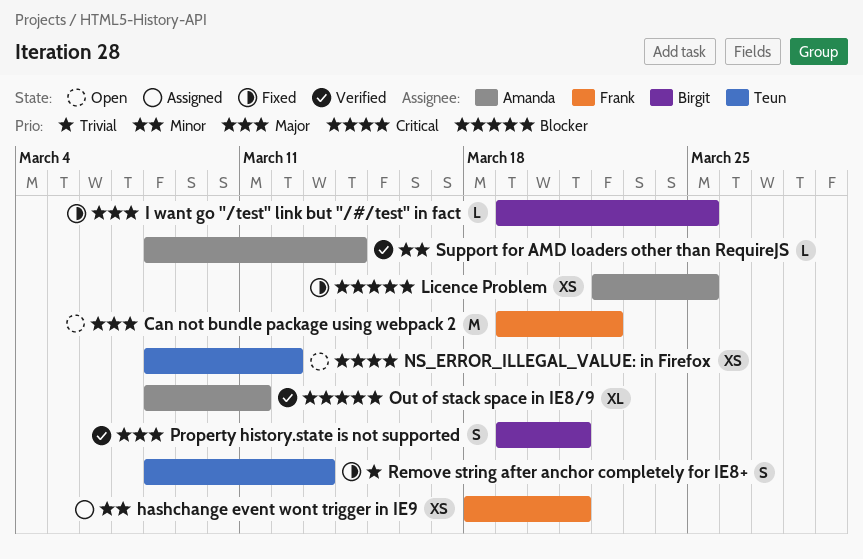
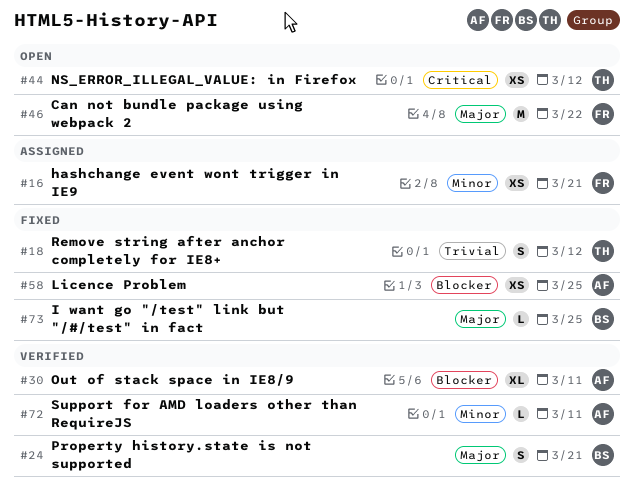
Remove string after anchor completely for IE8+, due: Mar 13 -> Mar 12
Support for AMD loaders other than RequireJS, due: Mar 14 -> Mar 11

